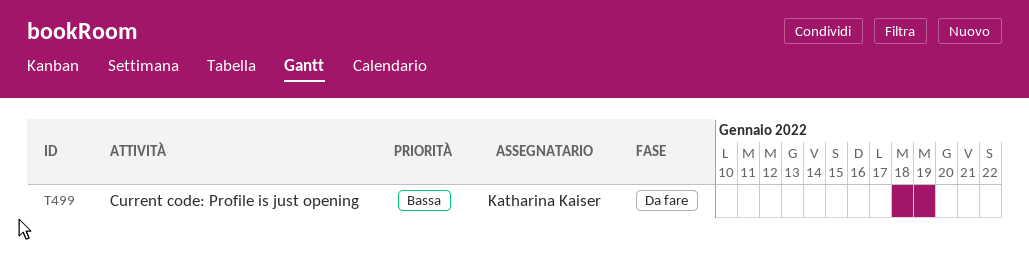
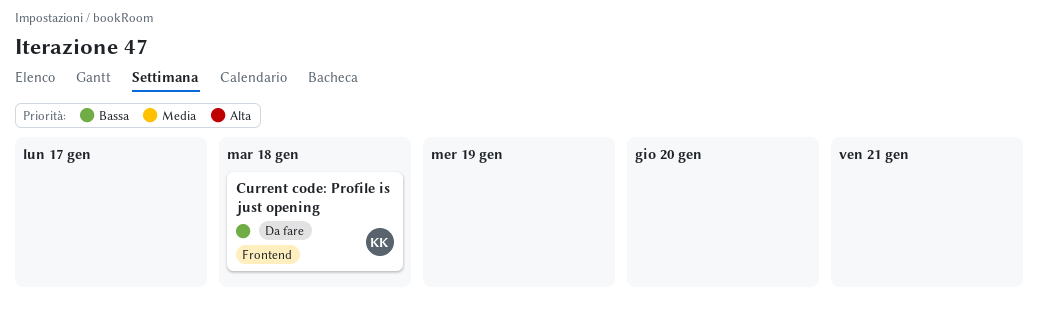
Current code: Profile is just opening, due: Jan 19 -> Jan 18

